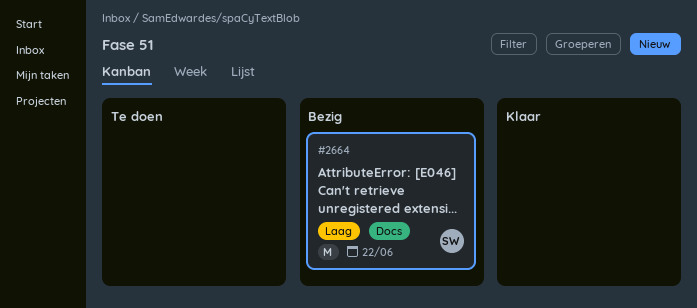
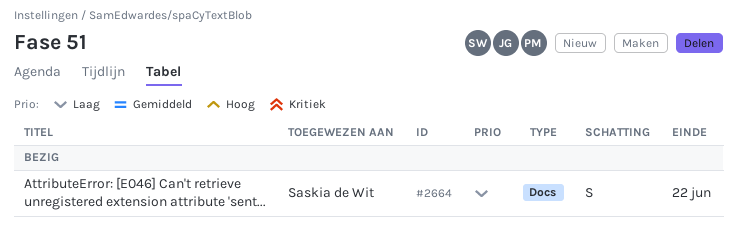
#2664, estimate: M -> S

